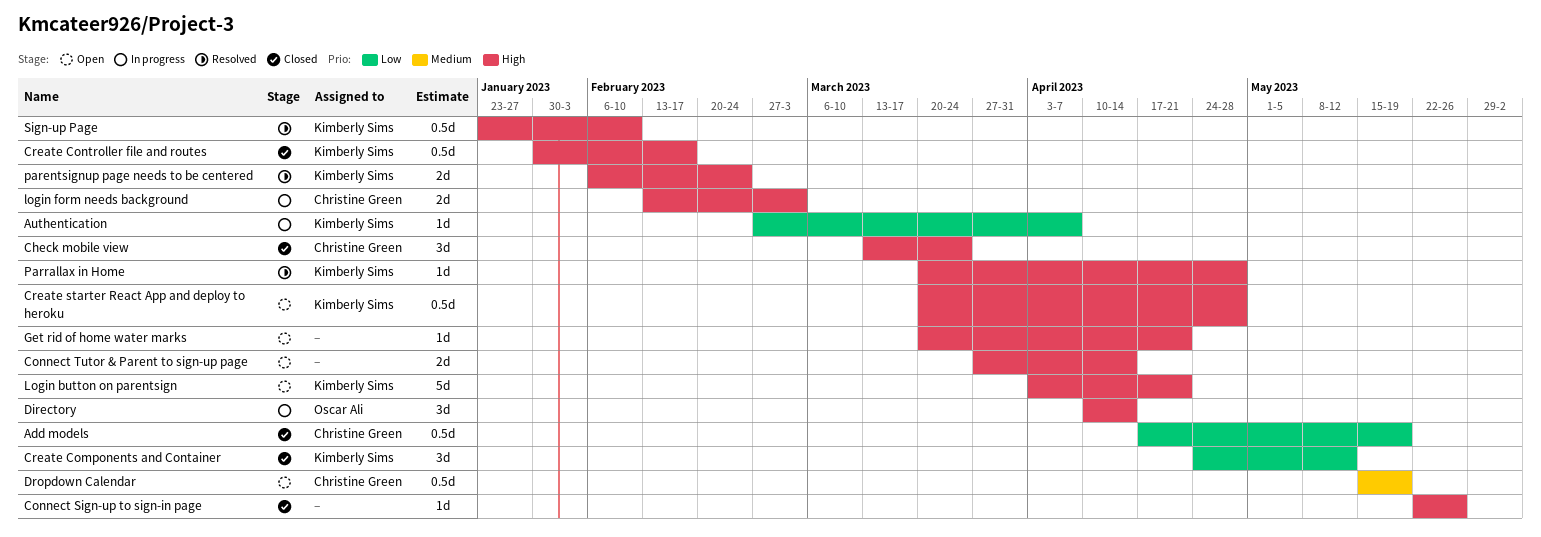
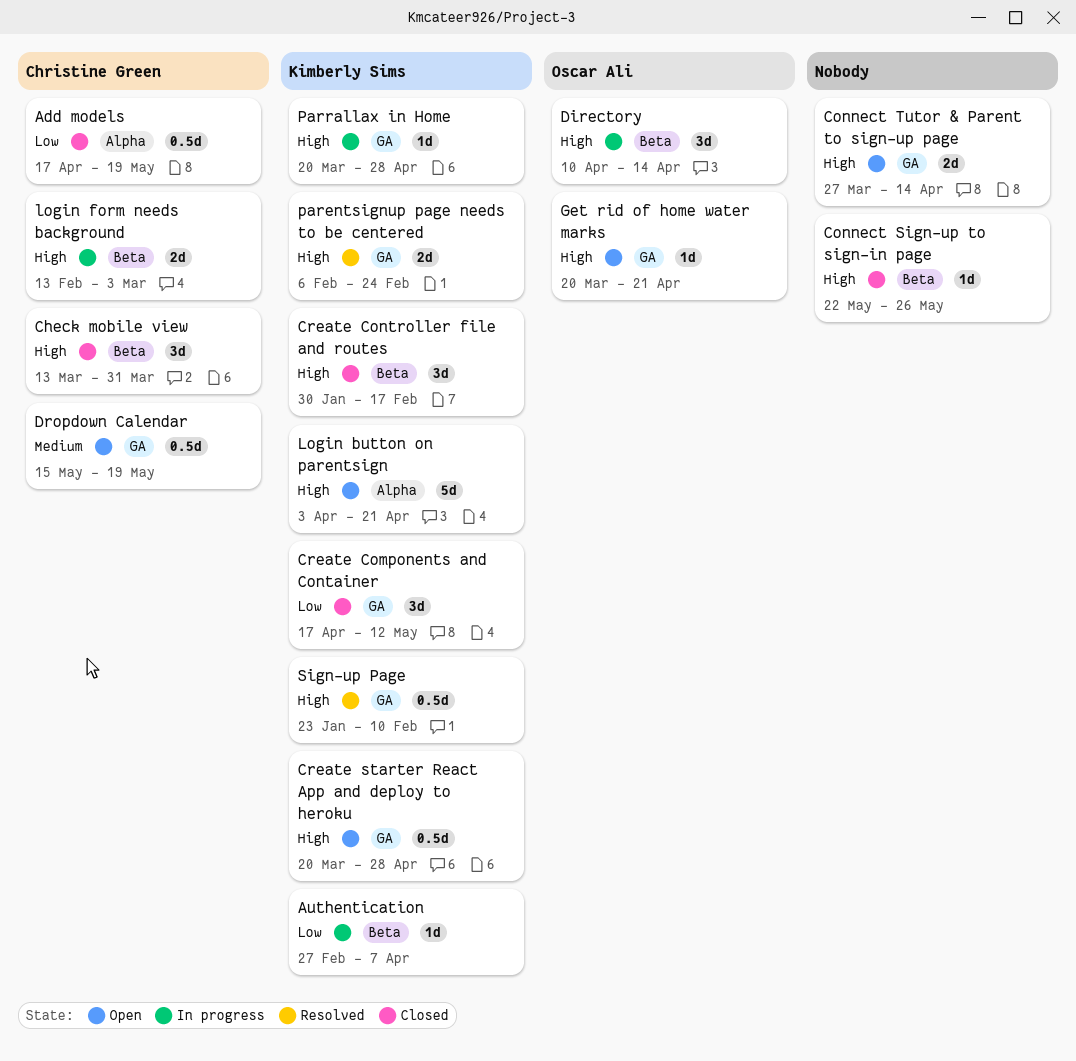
Check mobile view, due: Mar 24 -> Mar 31
Create Components and Container, start: Apr 24 -> Apr 17
Create Controller file and routes, estimate: 0.5d -> 3d
Get rid of home water marks, owner: none -> Oscar Ali
Parrallax in Home, status: Resolved -> In progress

